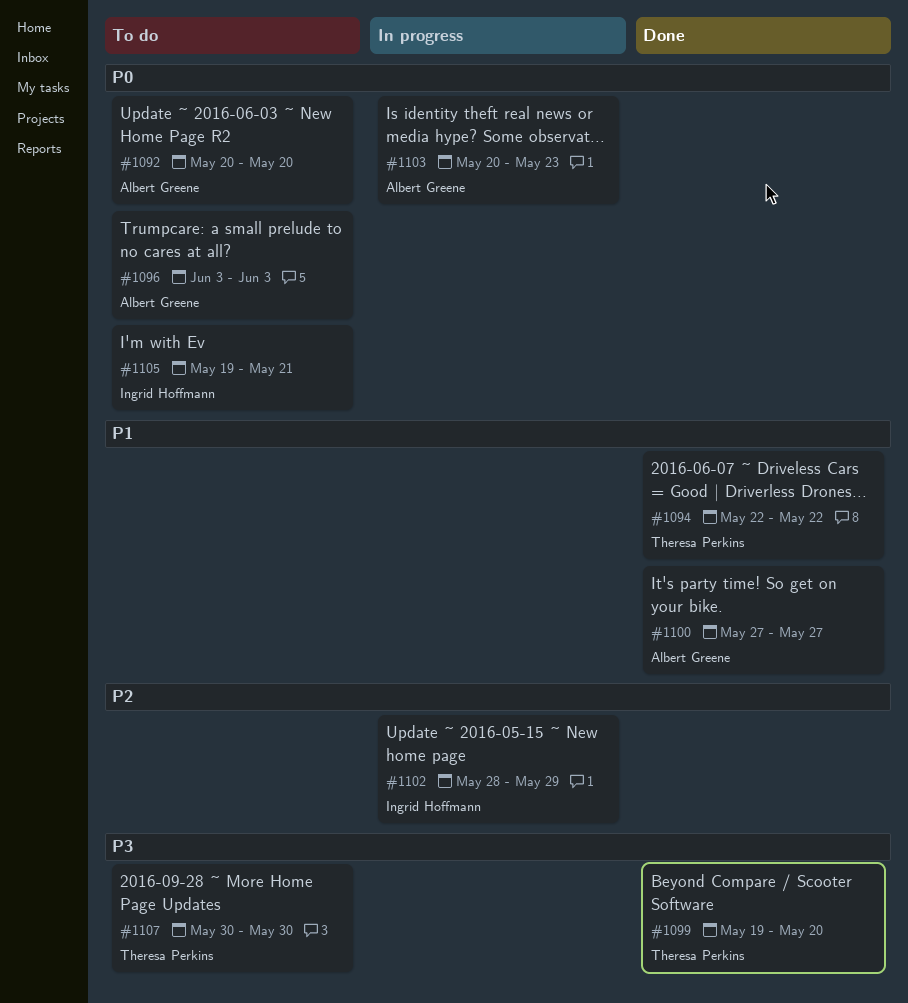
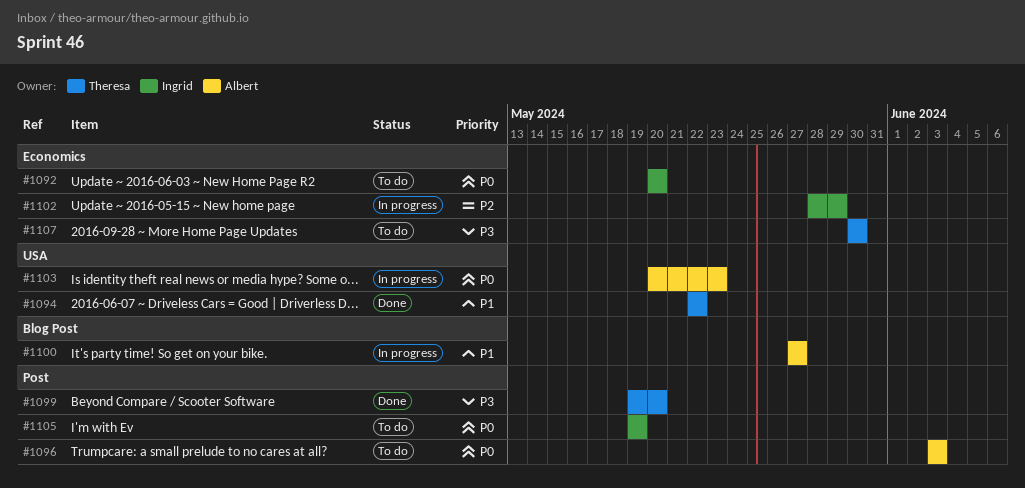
#1092, owner: Albert Greene -> Ingrid Hoffmann
#1100, status: Done -> In progress
#1105, due: May 21 -> May 19

